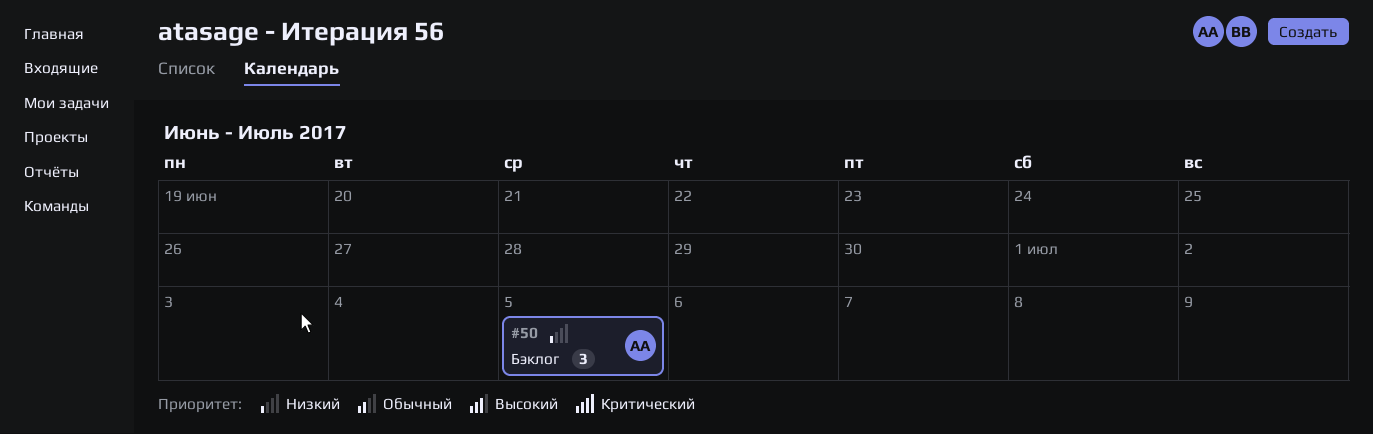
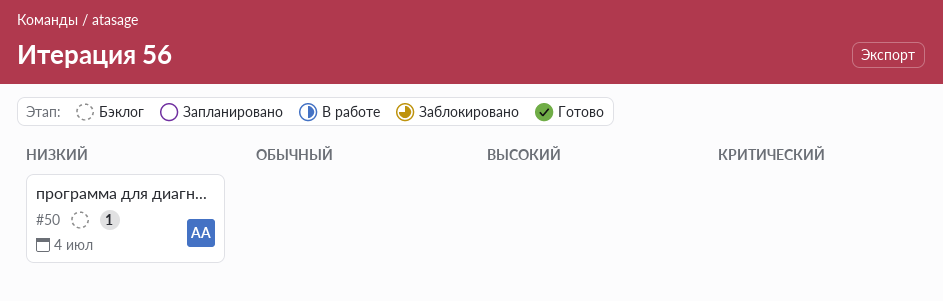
#50, estimate: 3 -> 1
#50, due: Jul 5 -> Jul 4

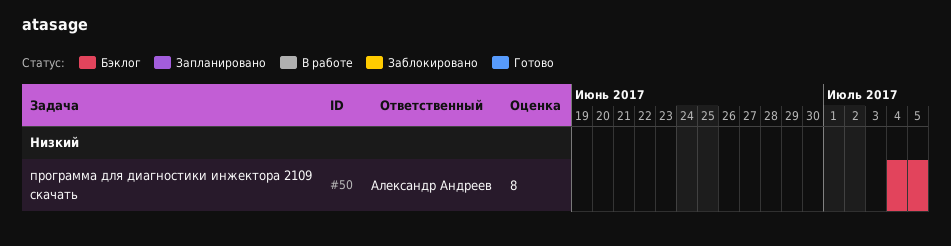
#50, estimate: 1 -> 8
#50, due: Jul 4 -> Jul 5

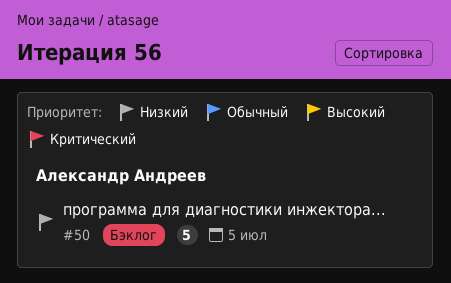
#50, estimate: 8 -> 5

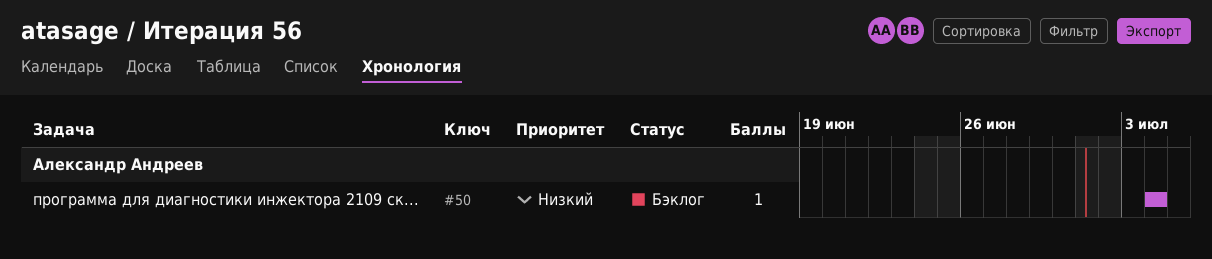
#50, estimate: 5 -> 1
#50, due: Jul 5 -> Jul 4

